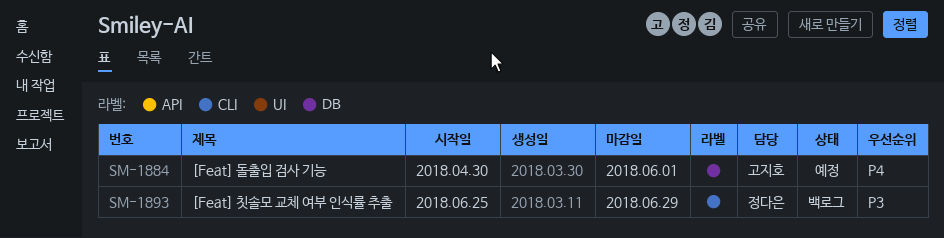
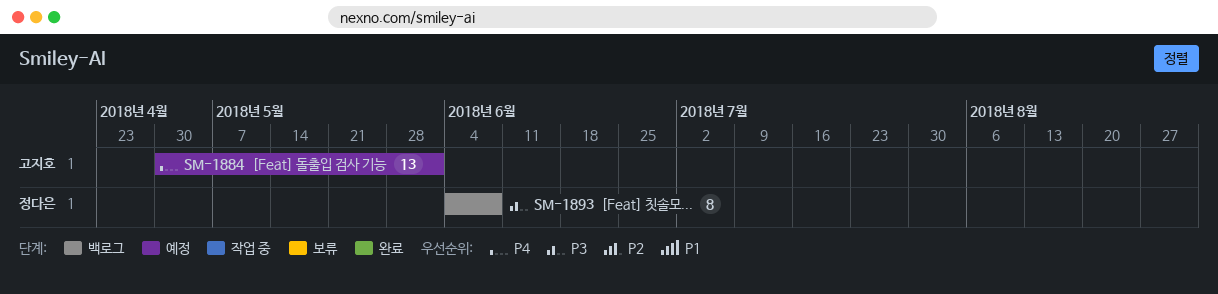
SM-1893, start: Jun 25 -> Jun 4
SM-1893, due: Jun 29 -> Jun 8

